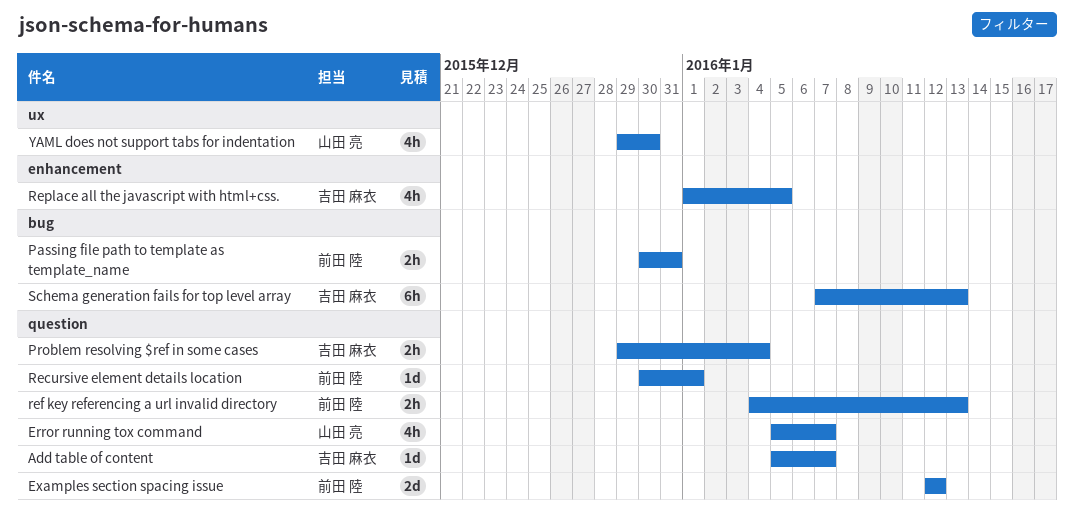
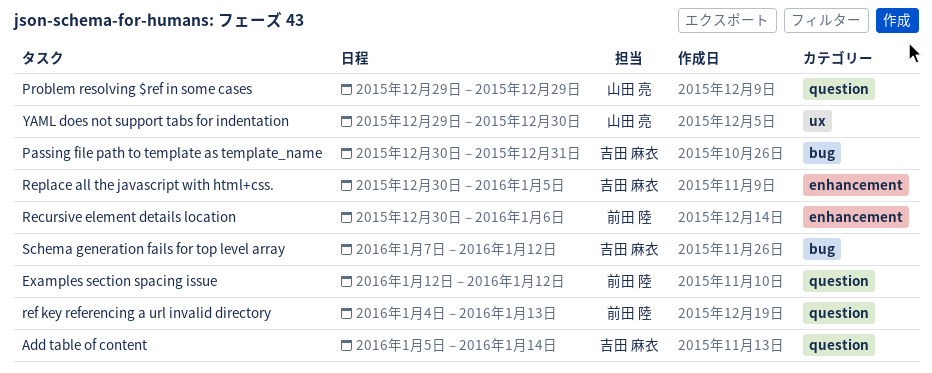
Add table of content, due: Jan 7 -> Jan 14
Error running tox command: present -> none
Passing file path to template as template_name, owner: 前田 陸 -> 吉田 麻衣
Problem resolving $ref in some cases, owner: 吉田 麻衣 -> 山田 亮
Problem resolving $ref in some cases, due: Jan 4 -> Dec 29
Recursive element details location, label: question -> enhancement
Recursive element details location, due: Jan 1 -> Jan 6
Replace all the javascript with html+css., start: Jan 1 -> Dec 30
Schema generation fails for top level array, due: Jan 13 -> Jan 12

